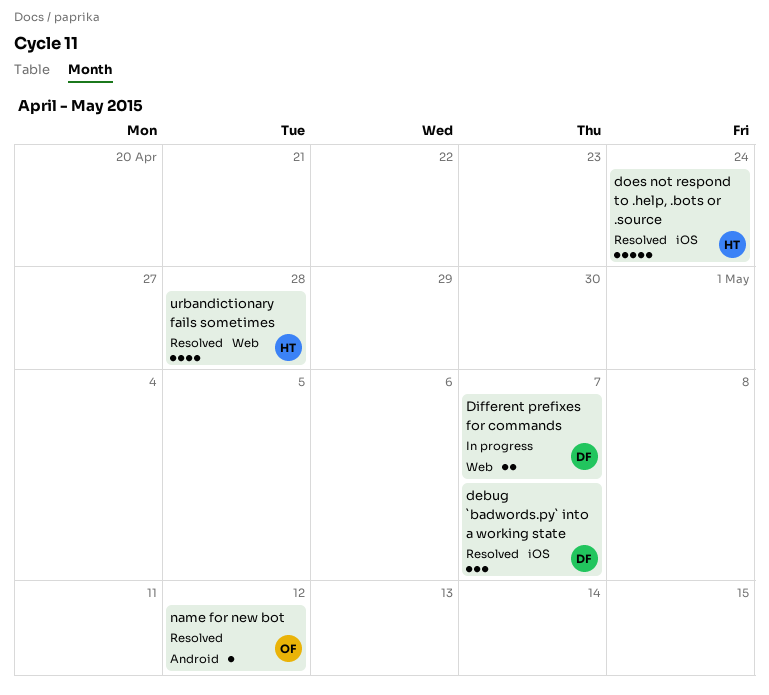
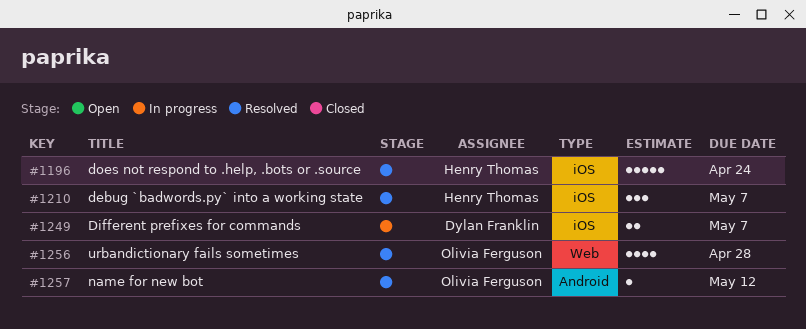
debug `badwords.py` into a working state, owner: Dylan Franklin -> Henry Thomas
Different prefixes for commands, label: Web -> iOS
urbandictionary fails sometimes, owner: Henry Thomas -> Olivia Ferguson

